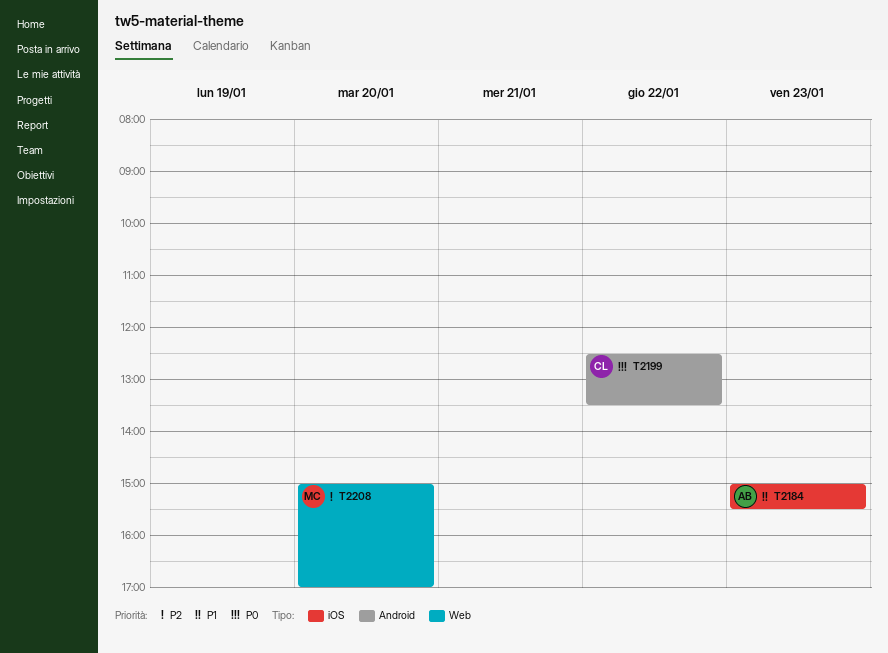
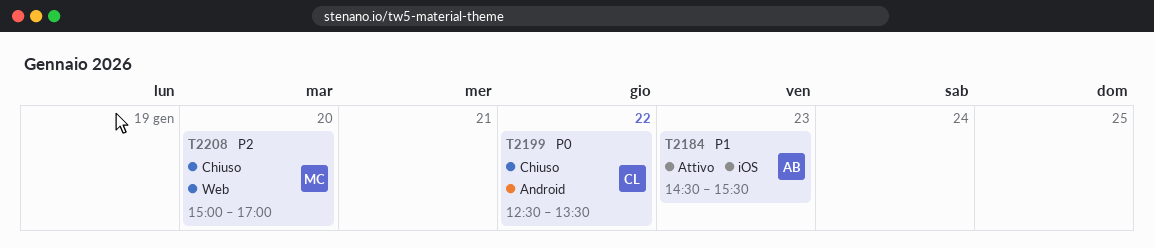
T2184, begins: 15:00 -> 14:30

